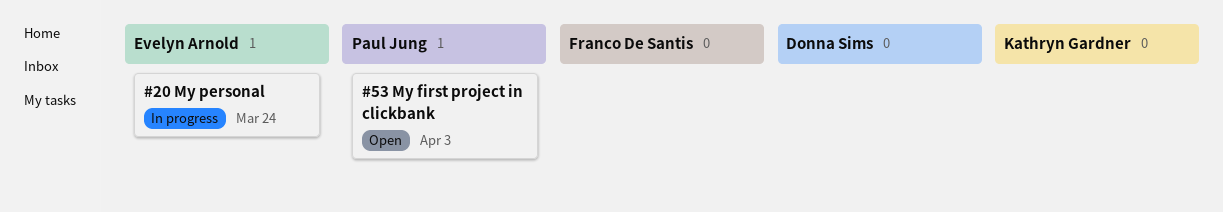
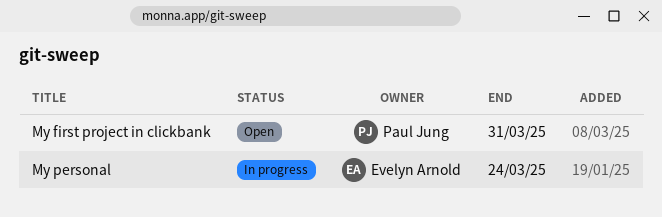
My first project in clickbank, due: Apr 3 -> Mar 31

